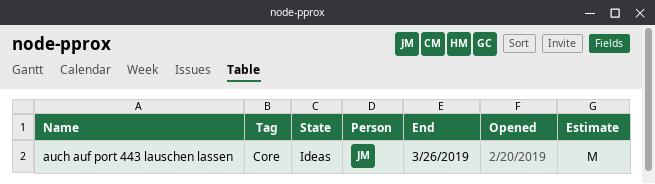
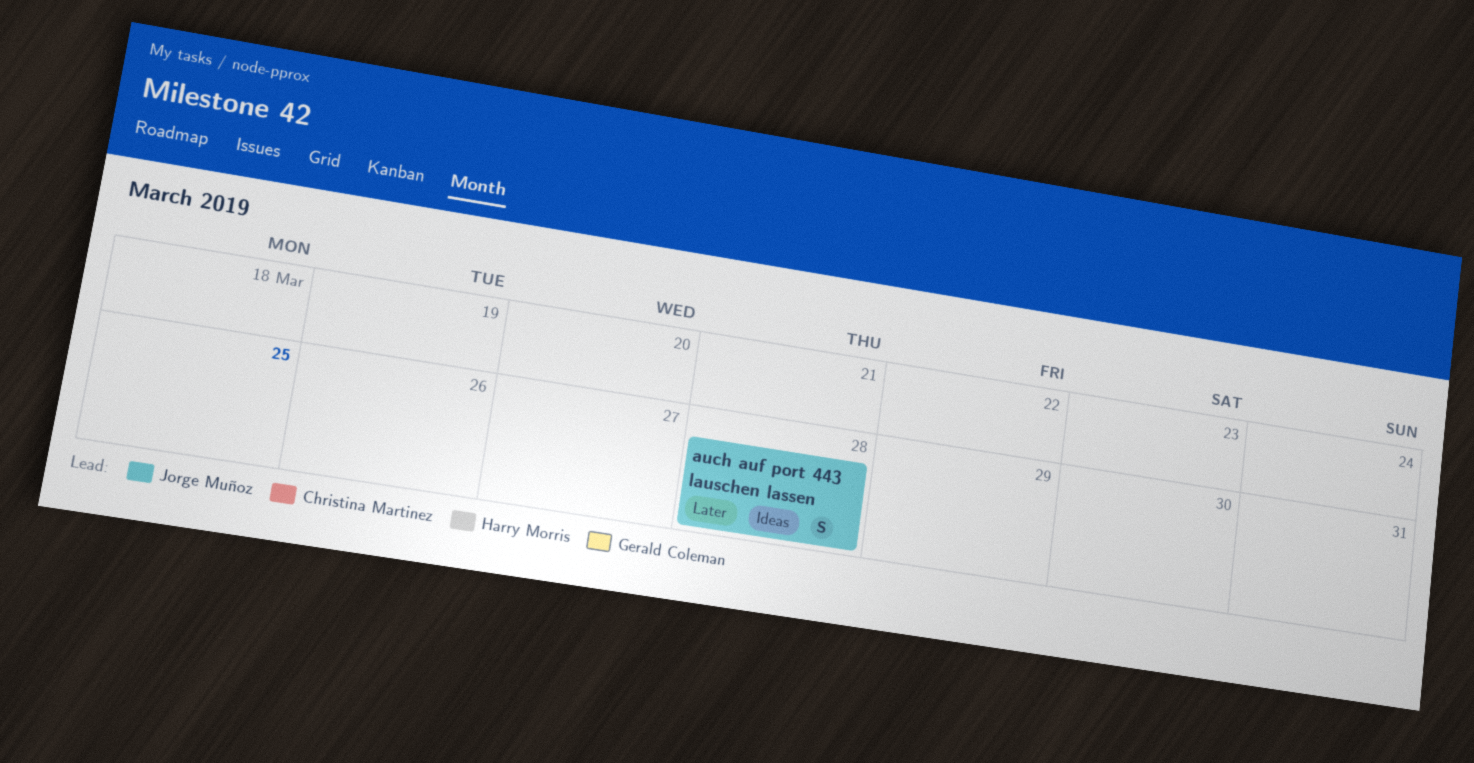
auch auf port 443 lauschen lassen, estimate: M -> S
auch auf port 443 lauschen lassen, due: Mar 26 -> Mar 28

